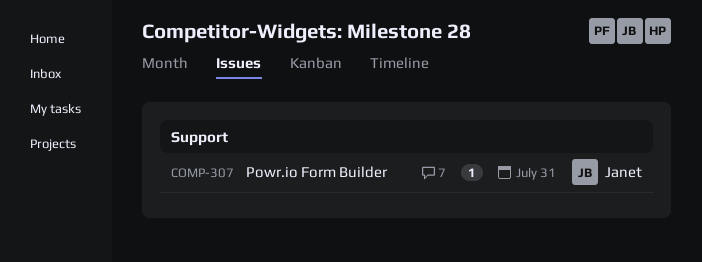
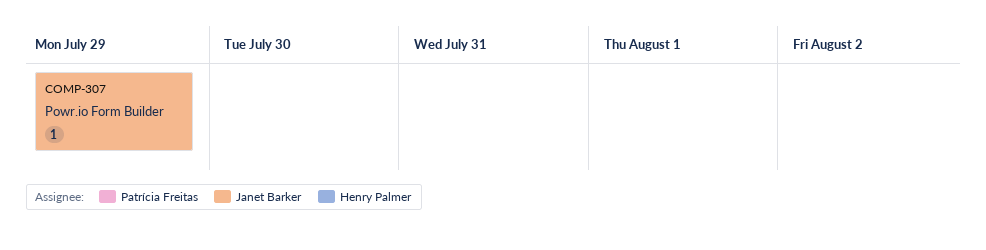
COMP-307, due: Jul 31 -> Jul 29

